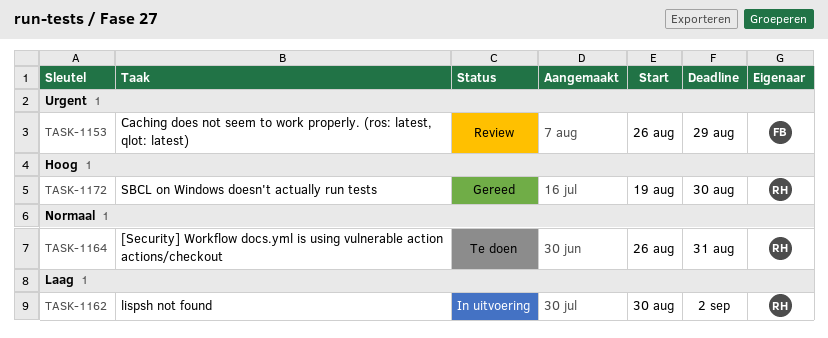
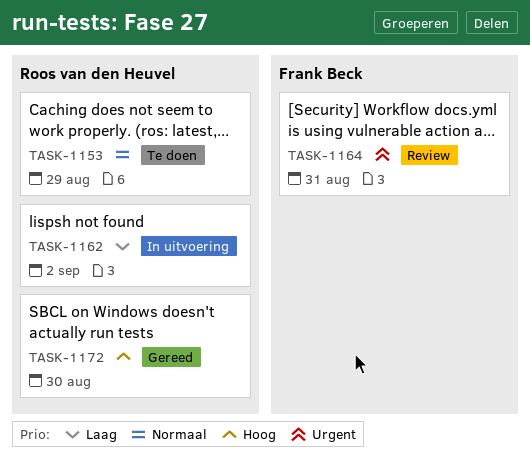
TASK-1153, status: Review -> Te doen
TASK-1153, owner: Frank Beck -> Roos van den Heuvel
TASK-1153, priority: Urgent -> Normaal
TASK-1164, status: Te doen -> Review
TASK-1164, owner: Roos van den Heuvel -> Frank Beck
TASK-1164, priority: Normaal -> Urgent

